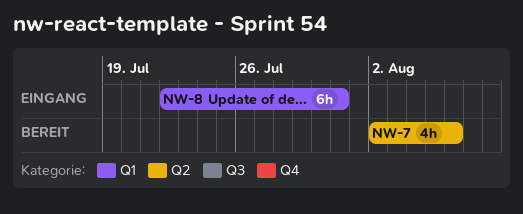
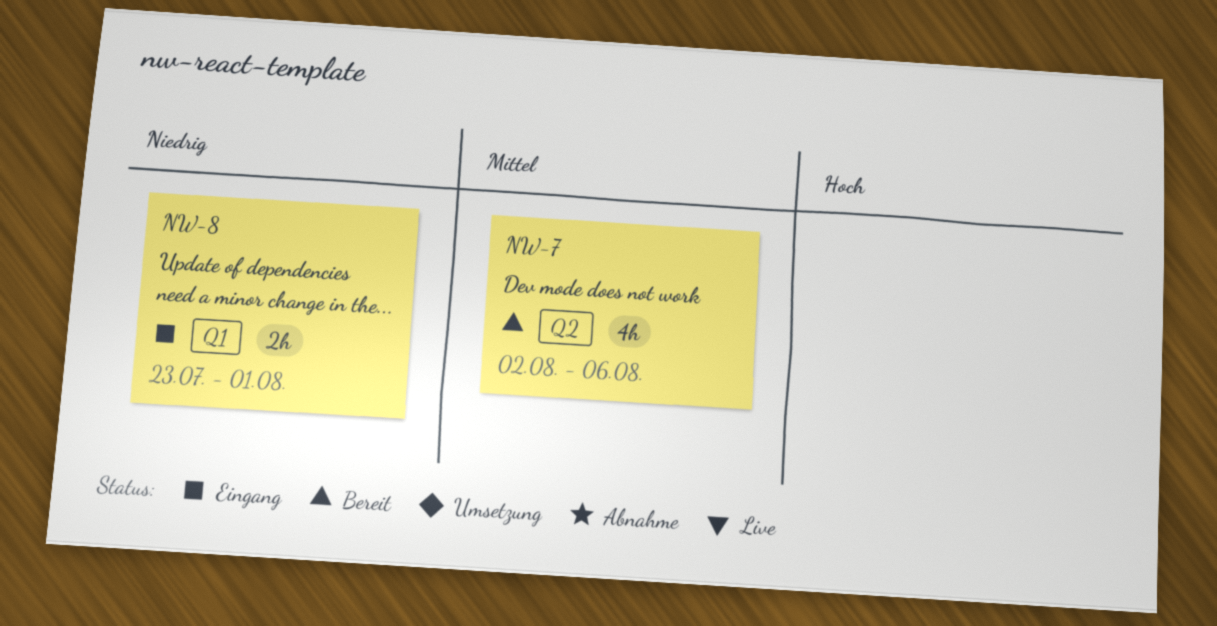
NW-8, estimate: 6h -> 2h
NW-8, start: Jul 22 -> Jul 23
NW-8, due: Jul 31 -> Aug 1

